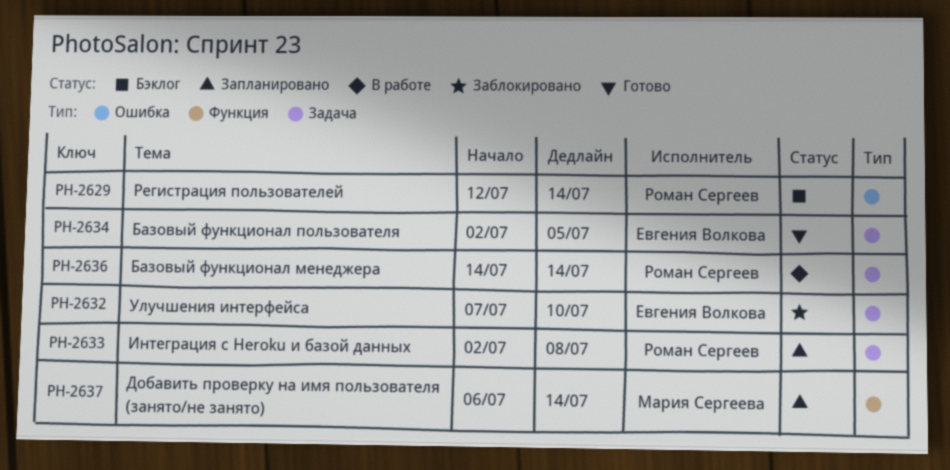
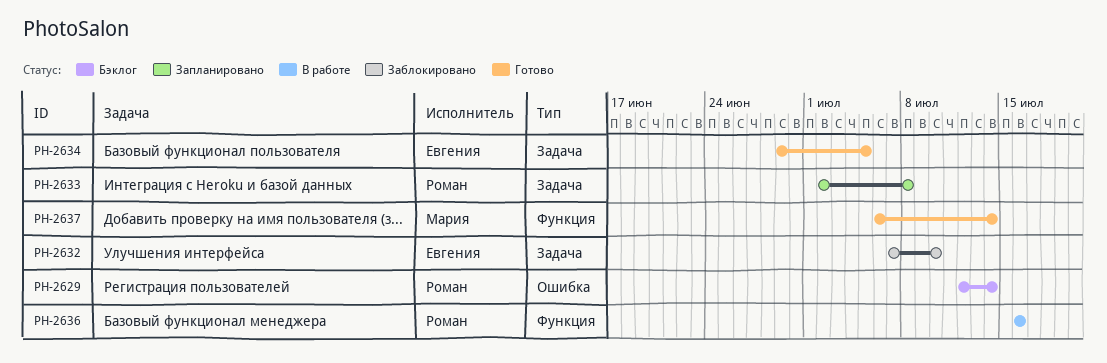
PH-2634, start: Jul 2 -> Jun 29
PH-2636, label: Задача -> Функция
PH-2636, start: Jul 14 -> Jul 16
PH-2636, due: Jul 14 -> Jul 16
PH-2637, status: Запланировано -> Готово

